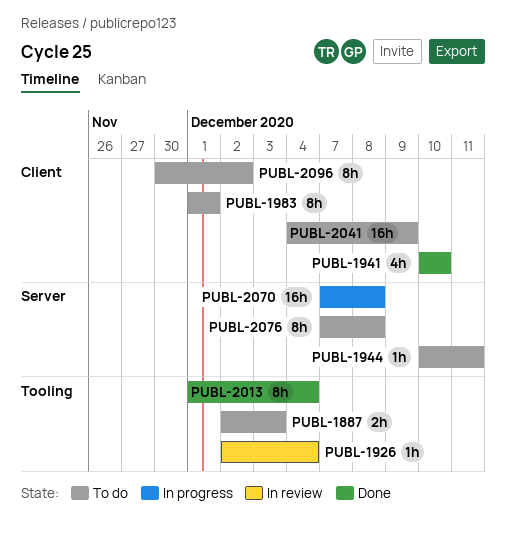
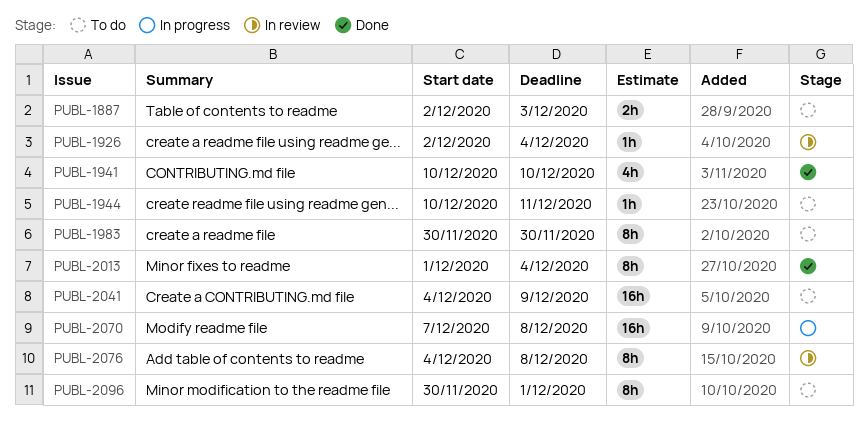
PUBL-1983, start: Dec 1 -> Nov 30
PUBL-1983, due: Dec 1 -> Nov 30
PUBL-2076, status: To do -> In review
PUBL-2076, start: Dec 7 -> Dec 4
PUBL-2096, due: Dec 2 -> Dec 1

